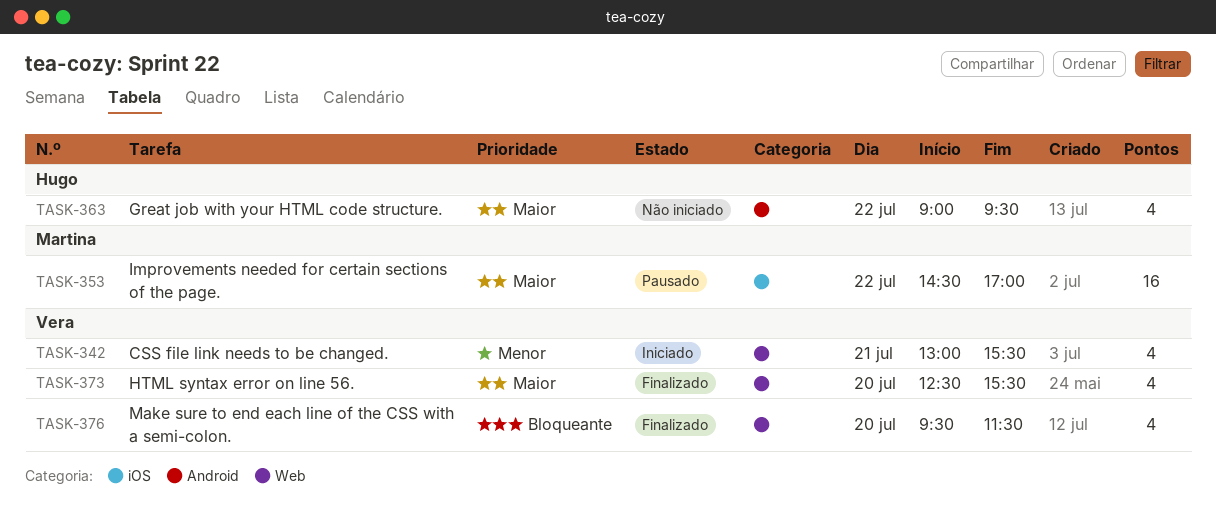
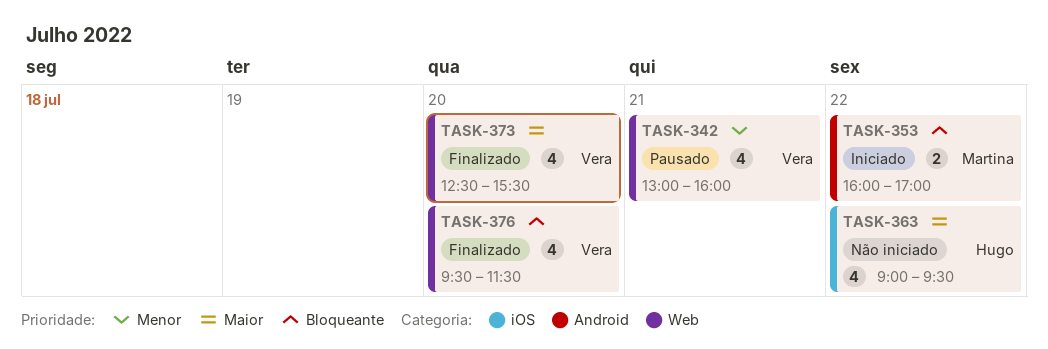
TASK-342, status: Iniciado -> Pausado
TASK-342, ends: 15:30 -> 16:00
TASK-353, status: Pausado -> Iniciado
TASK-353, priority: Maior -> Bloqueante
TASK-353, label: iOS -> Android
TASK-353, estimate: 16 -> 2
TASK-353, begins: 14:30 -> 16:00
TASK-363, label: Android -> iOS

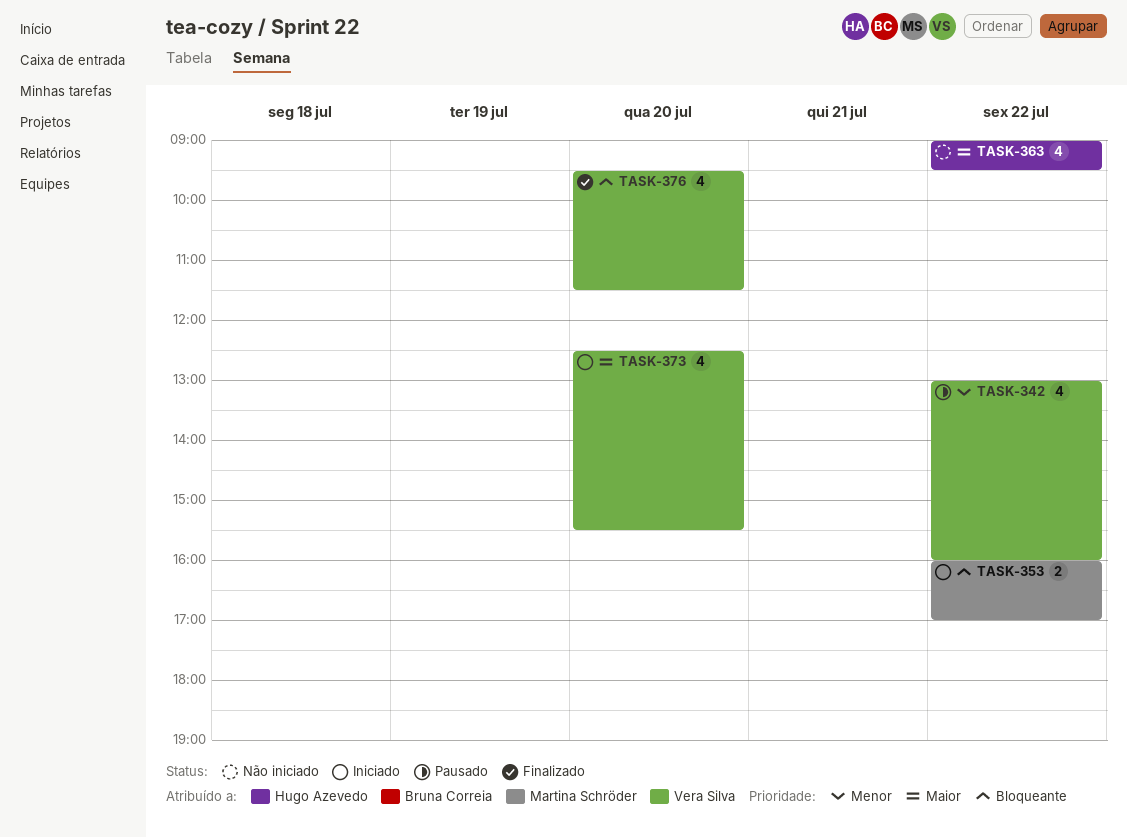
TASK-342, day: Jul 21 -> Jul 22
TASK-373, status: Finalizado -> Iniciado

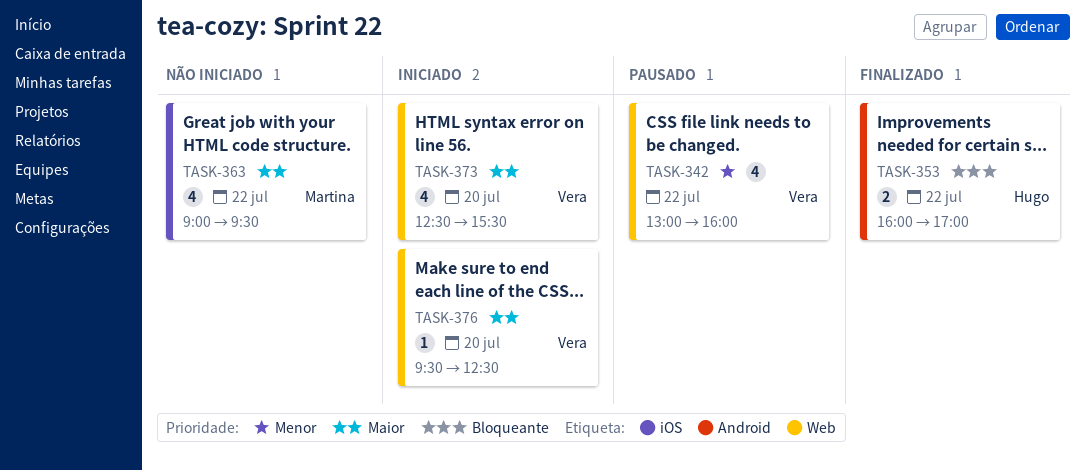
TASK-353, status: Iniciado -> Finalizado
TASK-353, owner: Martina Schröder -> Hugo Azevedo
TASK-363, owner: Hugo Azevedo -> Martina Schröder
TASK-376, status: Finalizado -> Iniciado
TASK-376, priority: Bloqueante -> Maior
TASK-376, estimate: 4 -> 1
TASK-376, ends: 11:30 -> 12:30

